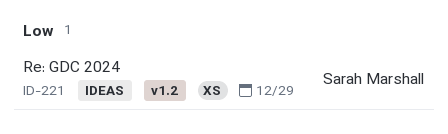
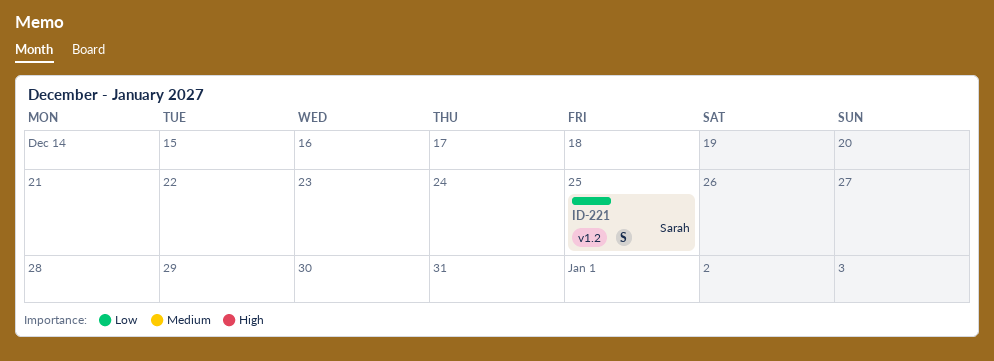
ID-221, estimate: XS -> S
ID-221, due: Dec 29 -> Dec 25

